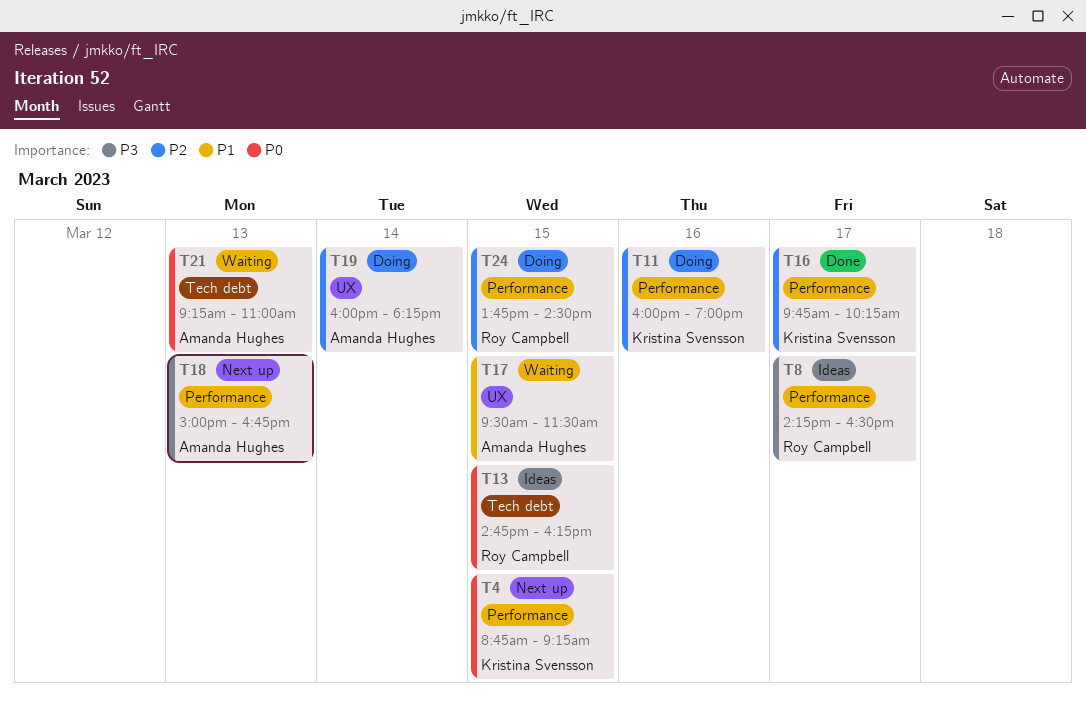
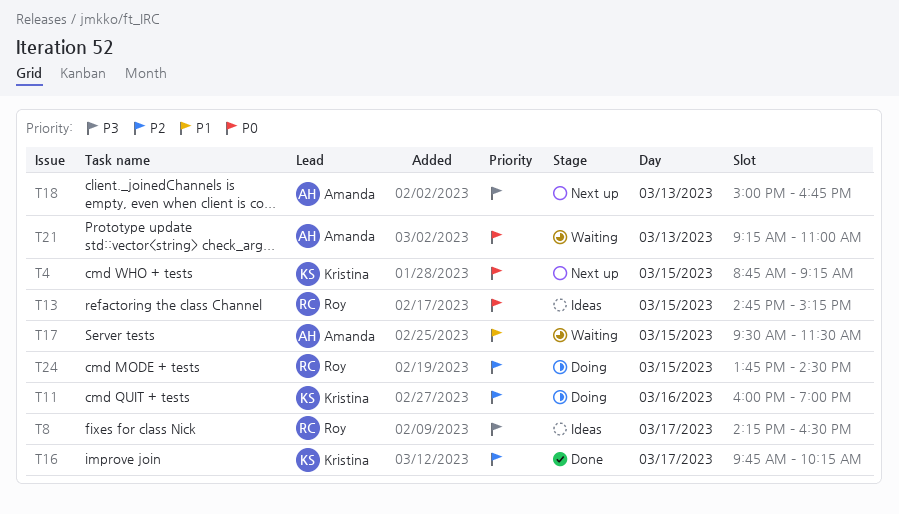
T13, ends: 16:15 -> 15:15
T19: present -> none

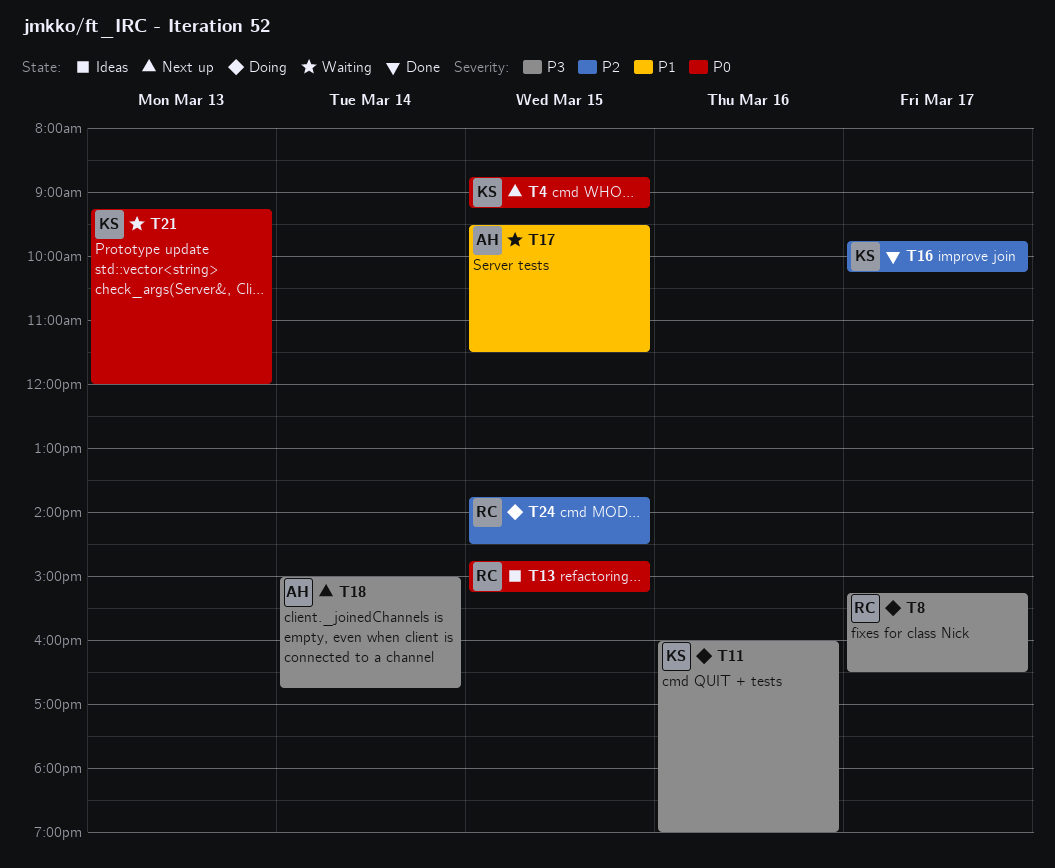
T8, status: Ideas -> Doing
T8, begins: 14:15 -> 15:15
T11, priority: P2 -> P3
T18, day: Mar 13 -> Mar 14
T21, owner: Amanda -> Kristina
T21, ends: 11:00 -> 12:00

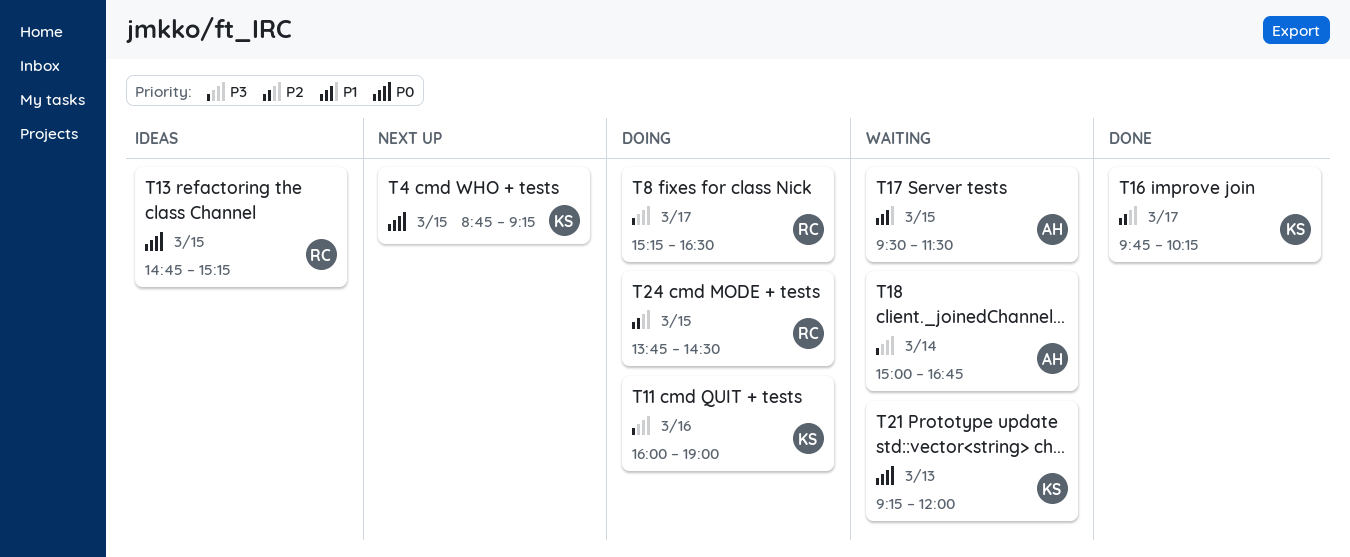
T18, status: Next up -> Waiting

